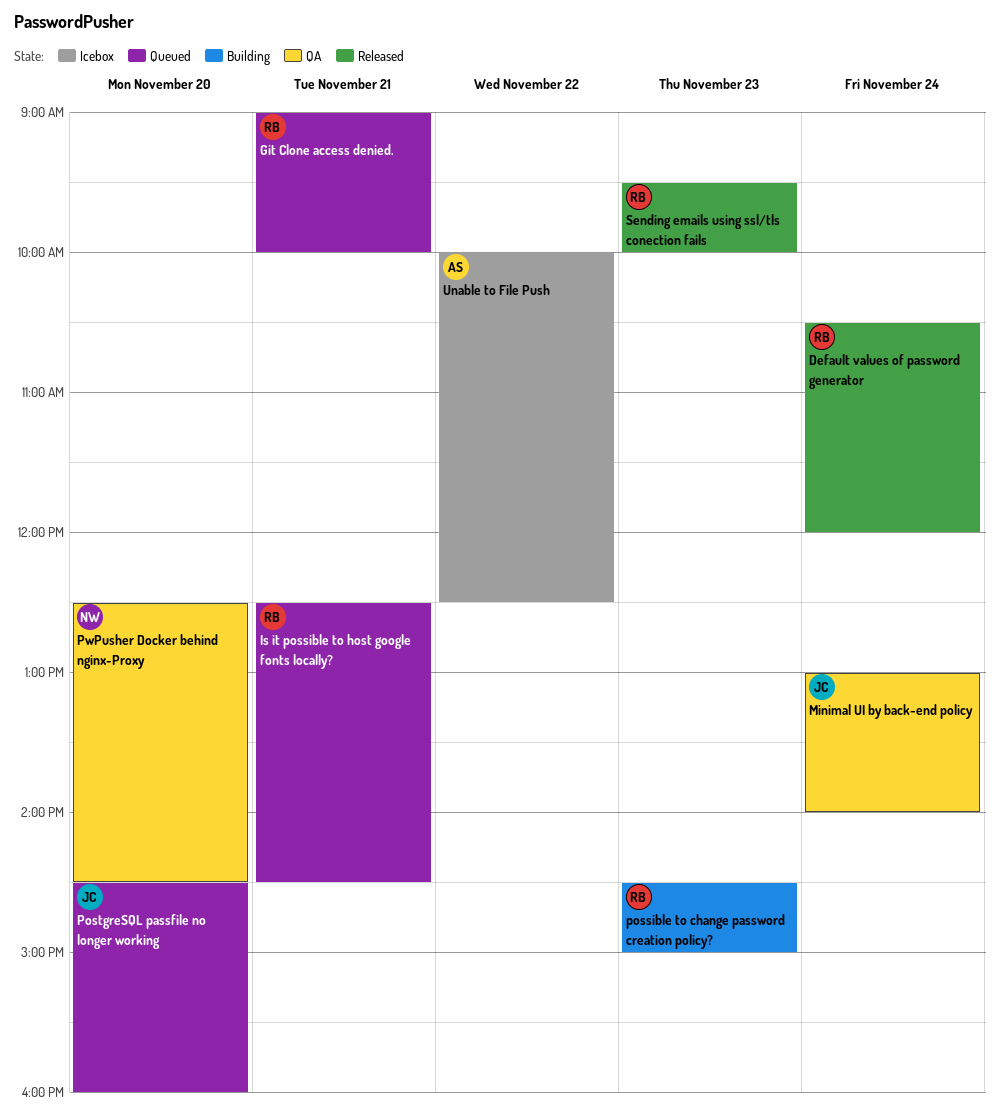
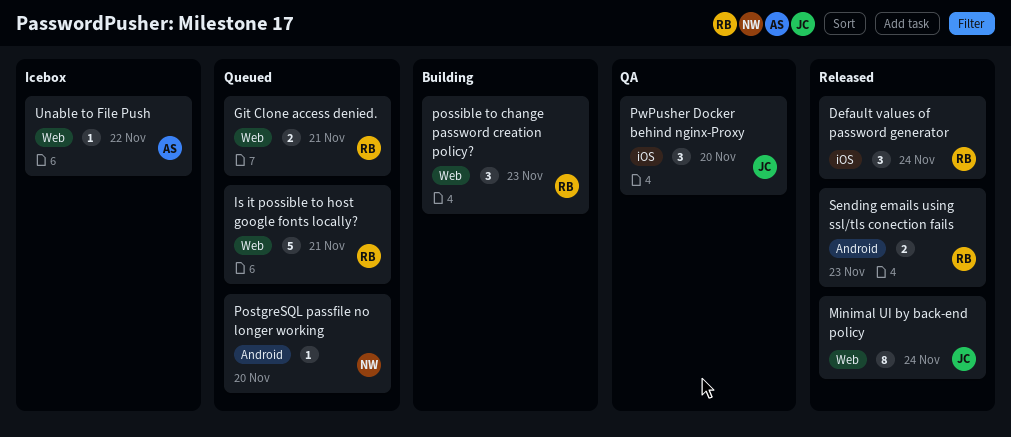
Minimal UI by back-end policy, status: QA -> Released
PostgreSQL passfile no longer working, owner: JC -> NW
PwPusher Docker behind nginx-Proxy, owner: NW -> JC

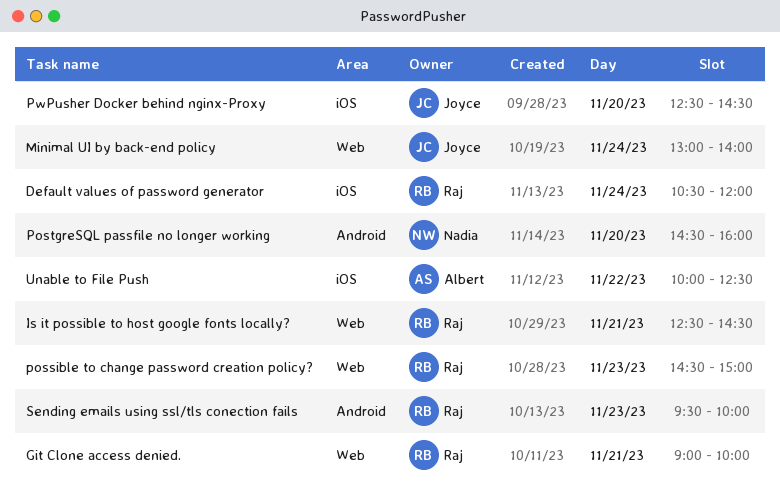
Unable to File Push, label: Web -> iOS

